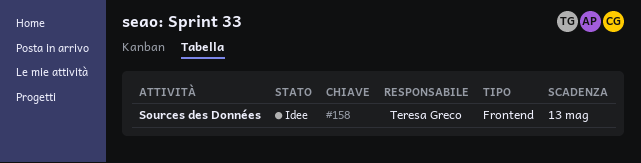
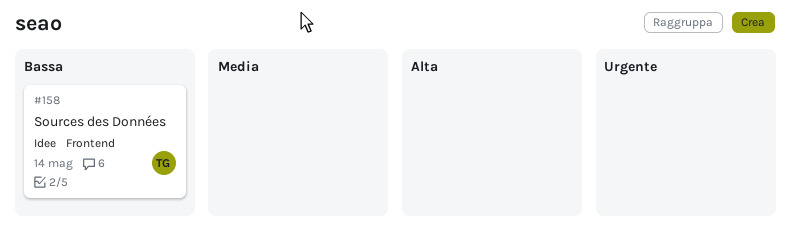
#158, due: May 13 -> May 14

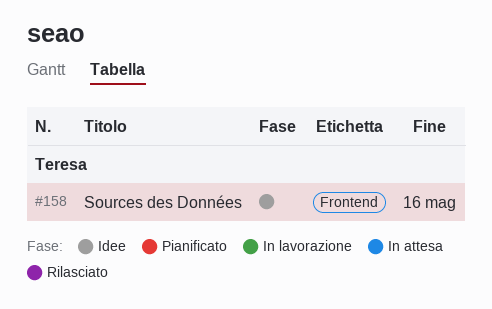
#158, due: May 14 -> May 16

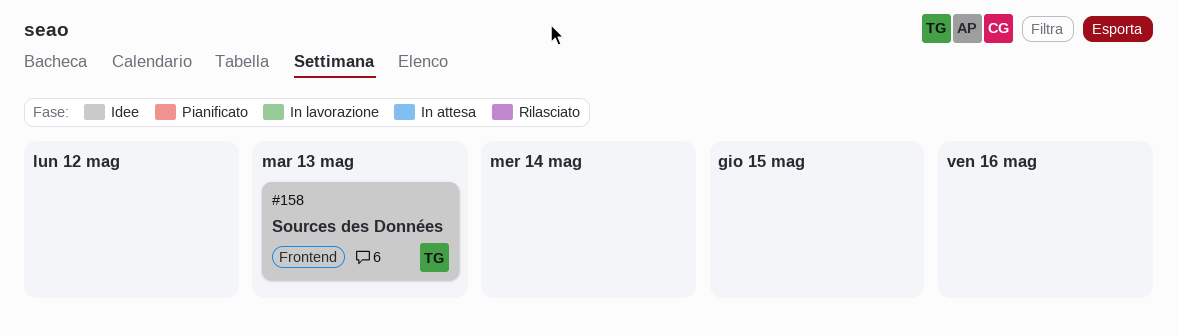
#158, due: May 16 -> May 13

